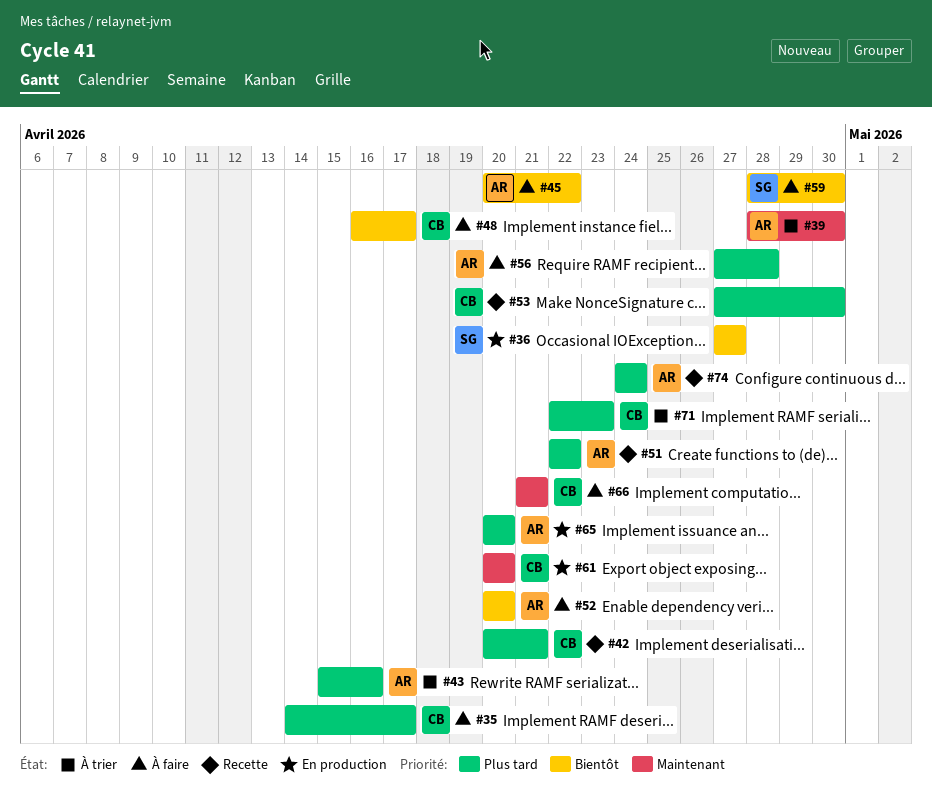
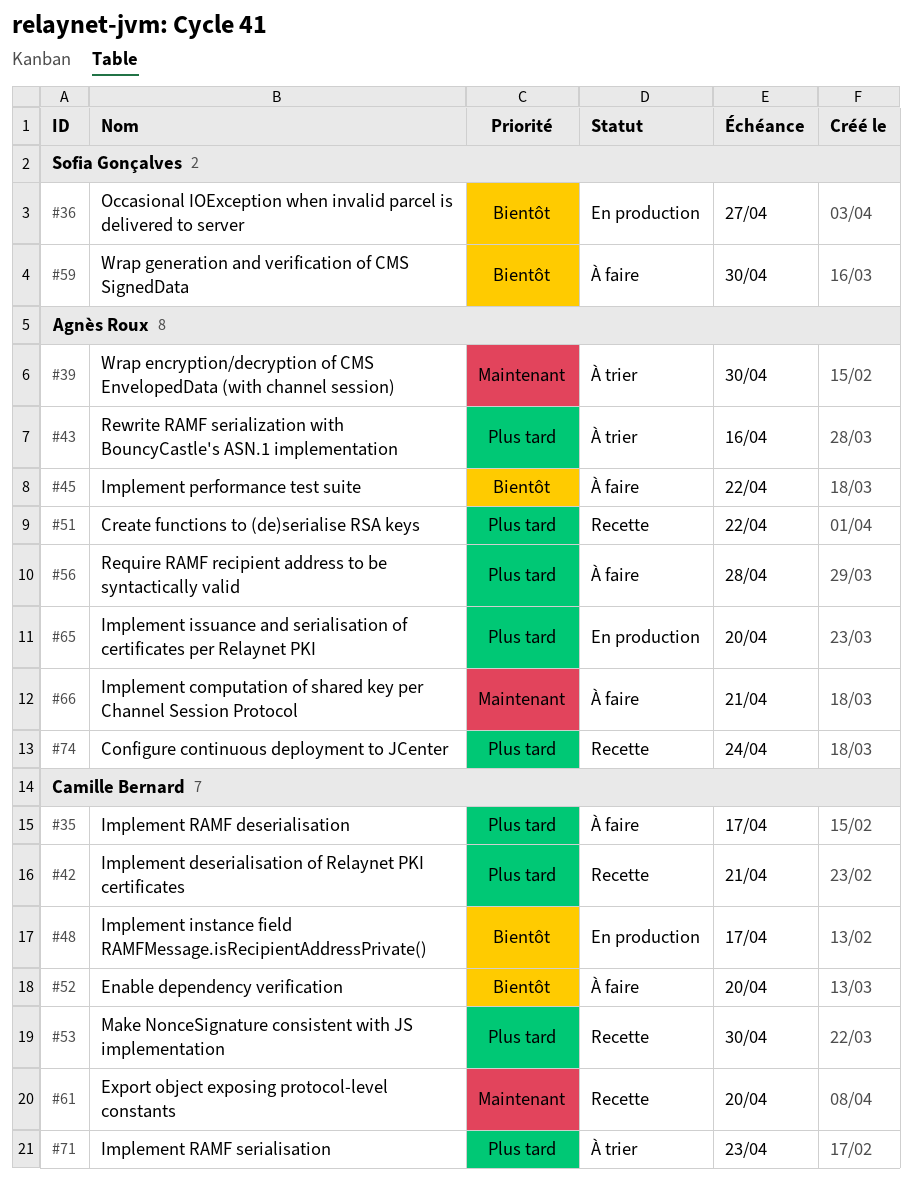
#48, status: À faire -> En production
#52, owner: Agnès Roux -> Camille Bernard
#61, status: En production -> Recette
#66, owner: Camille Bernard -> Agnès Roux

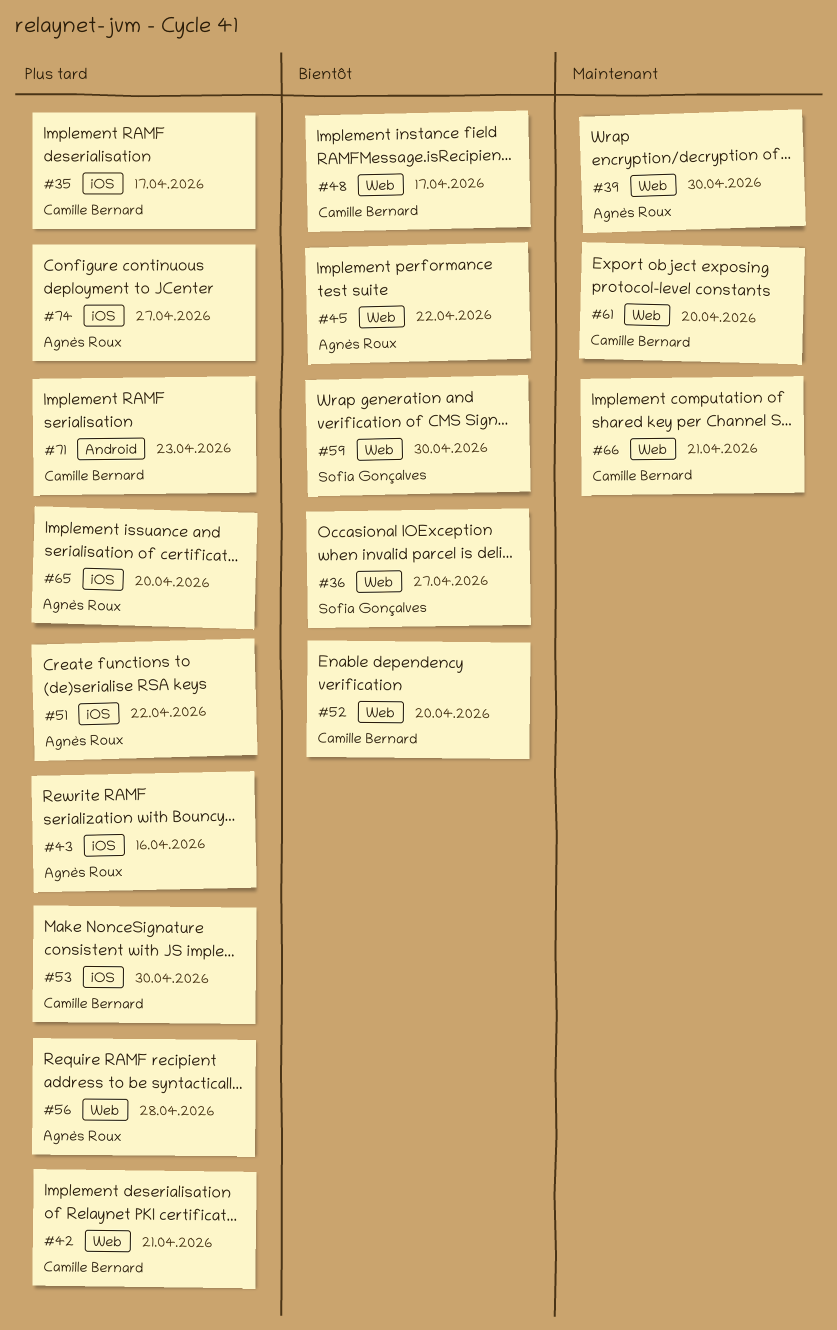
#66, owner: Agnès Roux -> Camille Bernard
#74, due: Apr 24 -> Apr 27

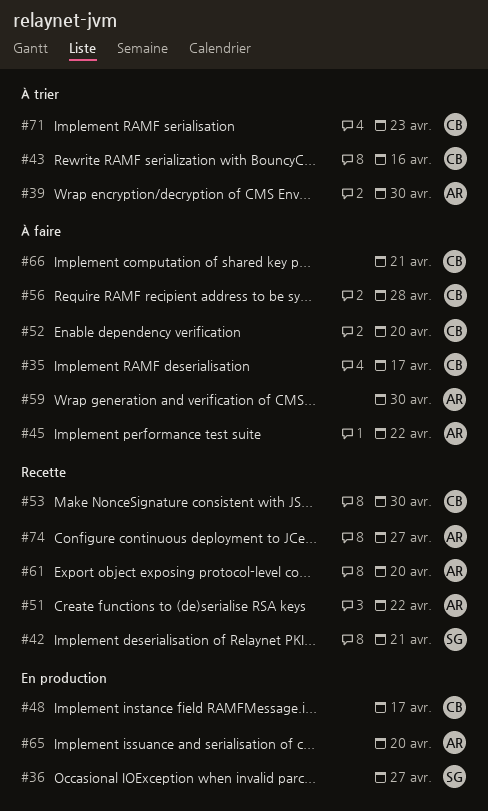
#42, owner: Camille Bernard -> Sofia Gonçalves
#43, owner: Agnès Roux -> Camille Bernard
#56, owner: Agnès Roux -> Camille Bernard
#59, owner: Sofia Gonçalves -> Agnès Roux
#61, owner: Camille Bernard -> Agnès Roux

